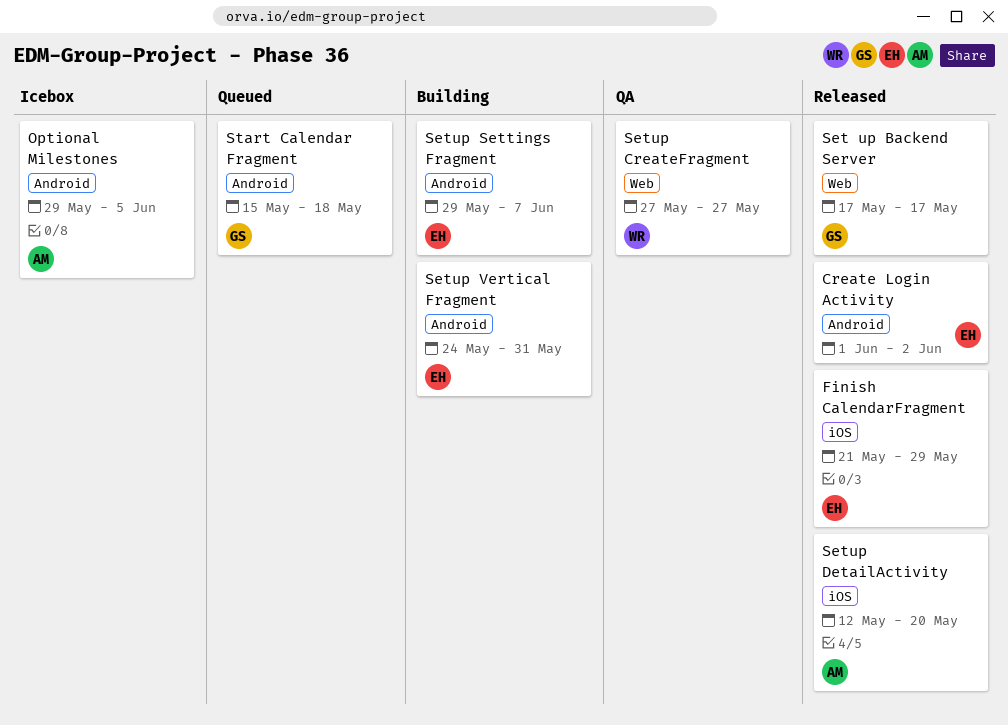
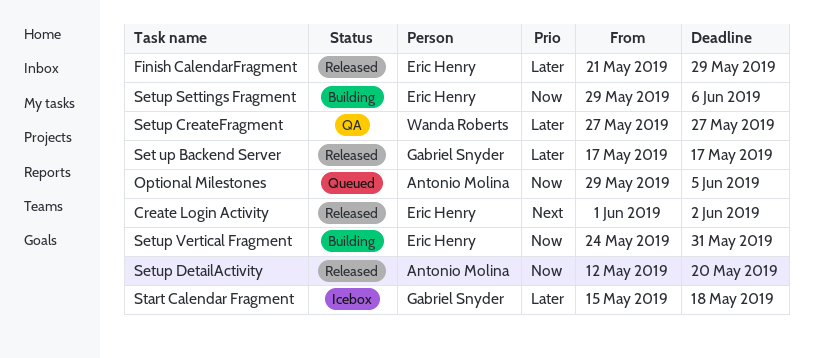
Optional Milestones, status: Icebox -> Queued
Setup Settings Fragment, due: Jun 7 -> Jun 6
Start Calendar Fragment, status: Queued -> Icebox

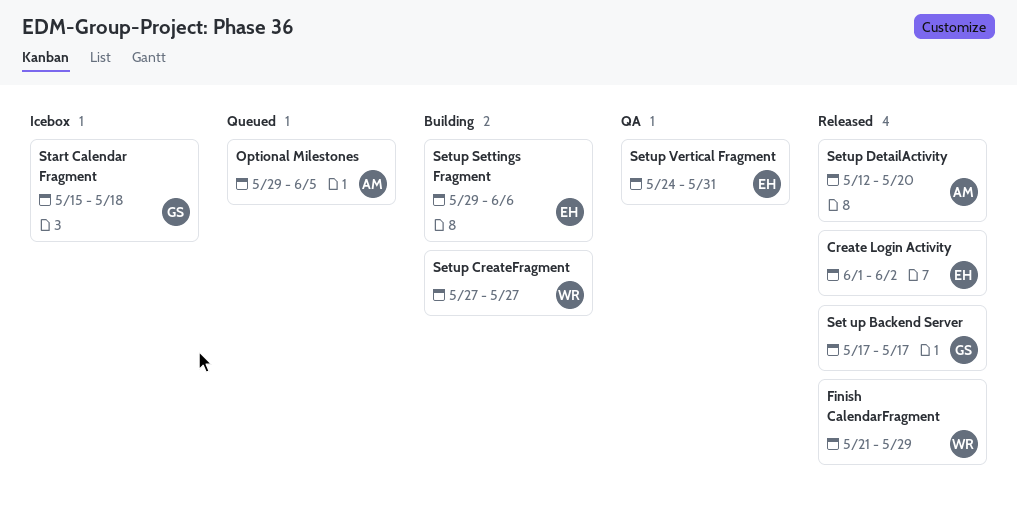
Finish CalendarFragment, owner: Eric Henry -> Wanda Roberts
Setup CreateFragment, status: QA -> Building
Setup Vertical Fragment, status: Building -> QA

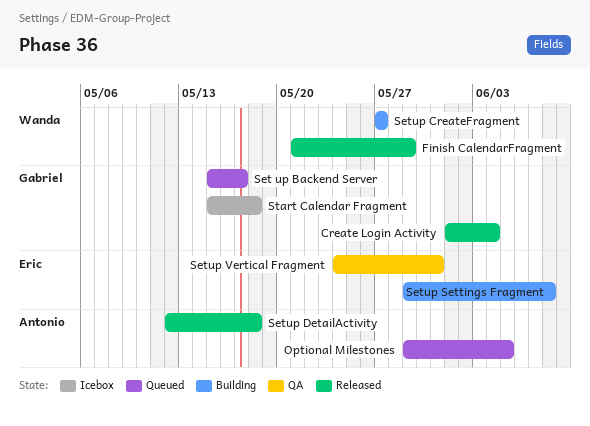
Create Login Activity, owner: Eric -> Gabriel
Create Login Activity, due: Jun 2 -> Jun 4
Set up Backend Server, status: Released -> Queued
Set up Backend Server, start: May 17 -> May 15
Setup DetailActivity, due: May 20 -> May 18
Setup Settings Fragment, due: Jun 6 -> Jun 8

